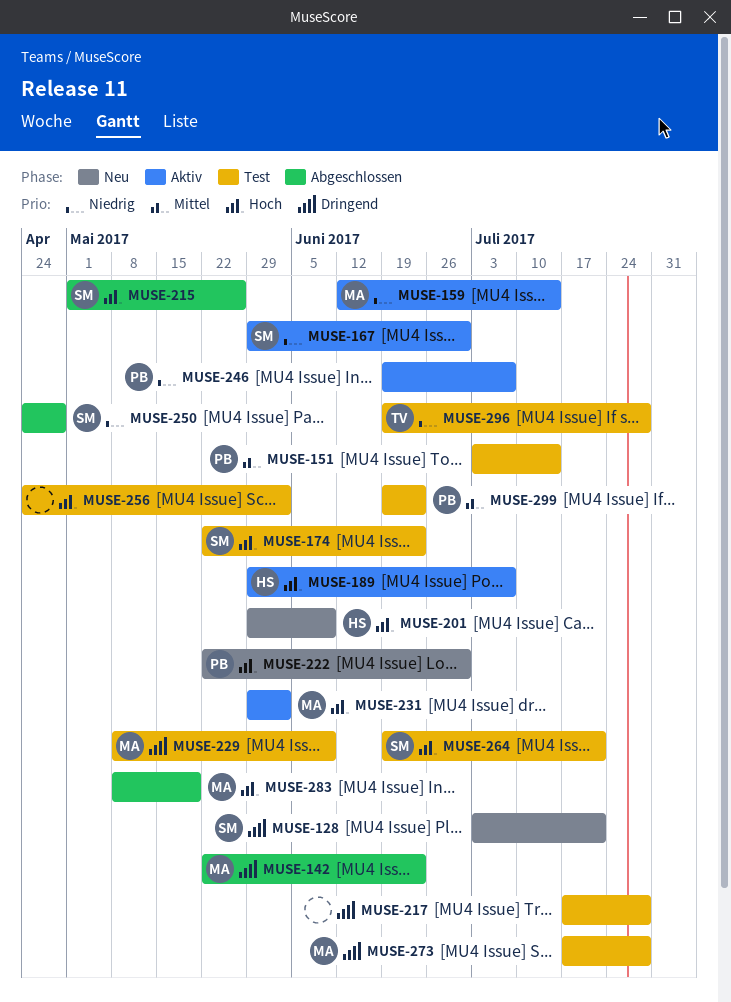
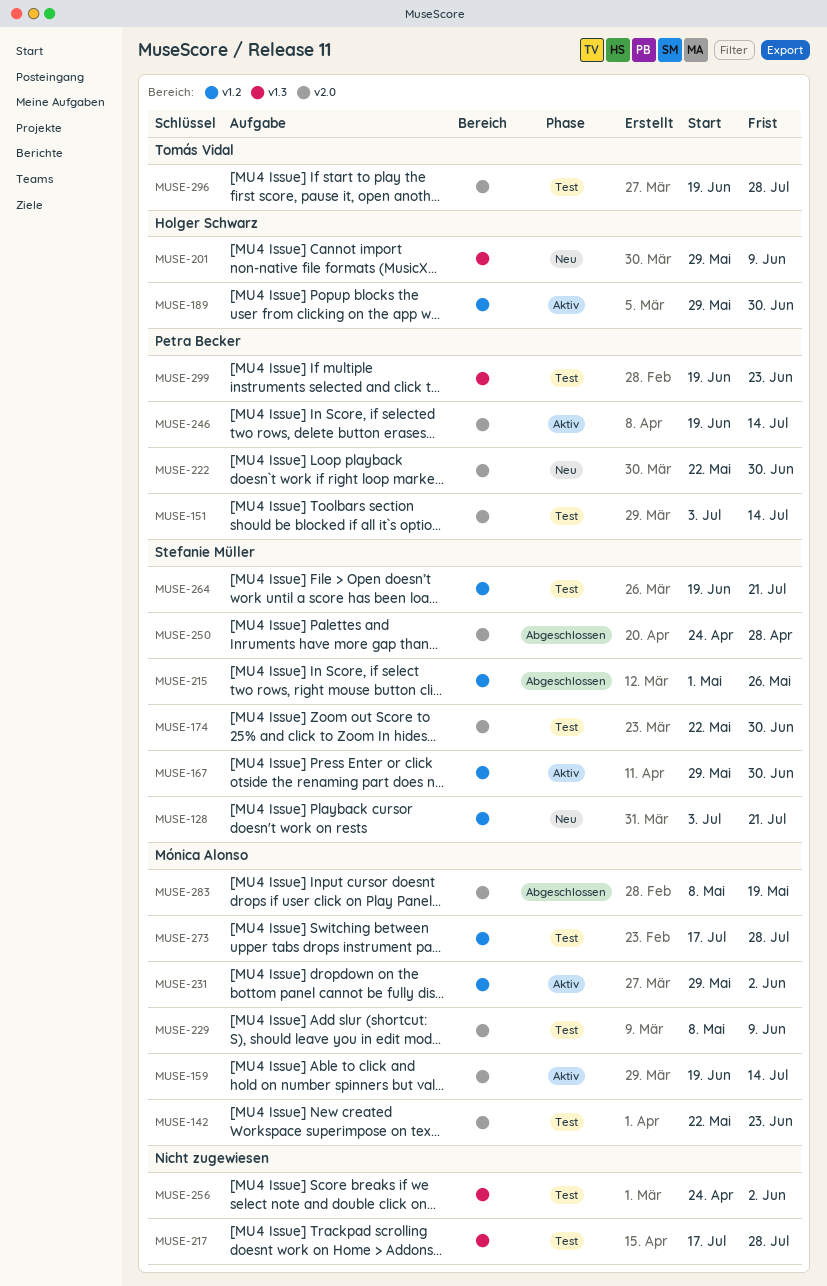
MUSE-142, status: Abgeschlossen -> Test
MUSE-159, start: Jun 12 -> Jun 19
MUSE-174, due: Jun 23 -> Jun 30
MUSE-189, due: Jul 7 -> Jun 30
MUSE-246, due: Jul 7 -> Jul 14

